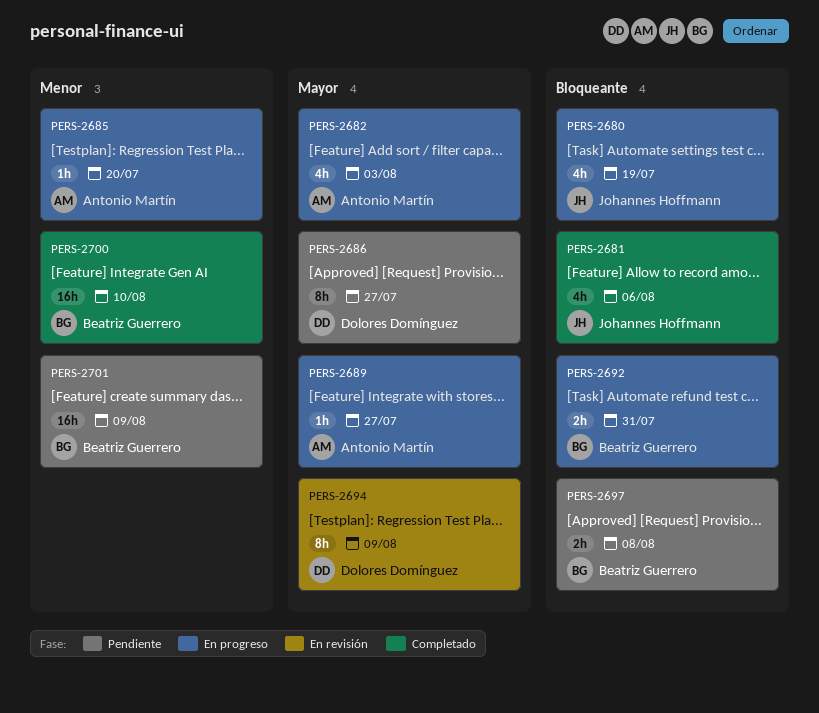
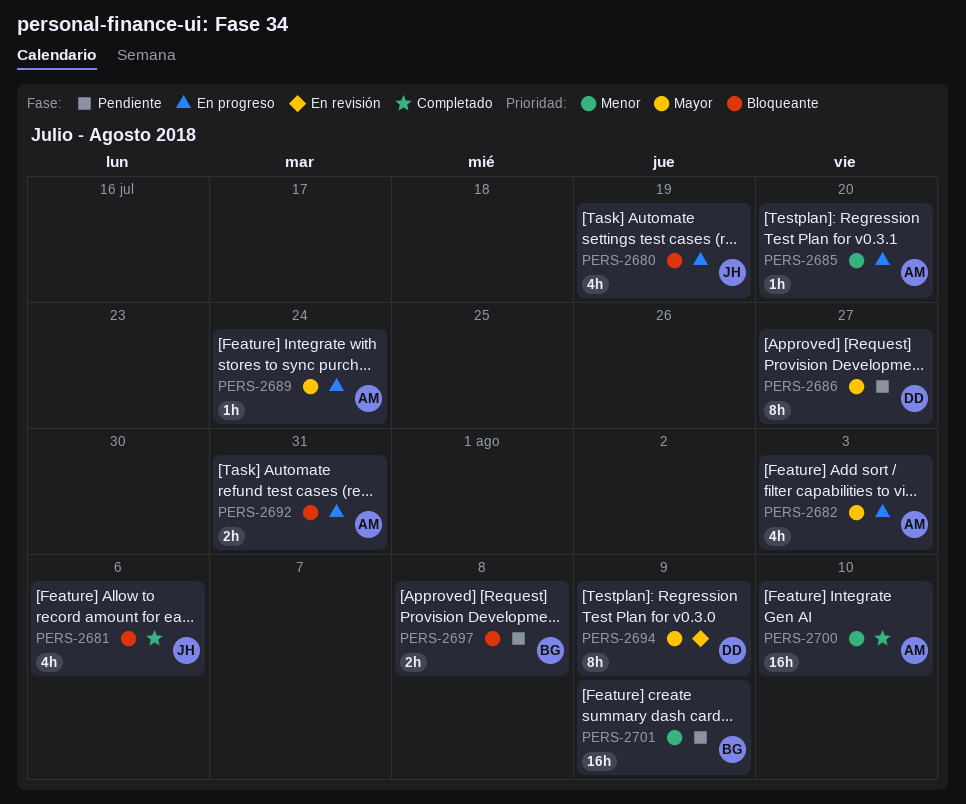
PERS-2689, due: Jul 27 -> Jul 24
PERS-2692, owner: Beatriz Guerrero -> Antonio Martín
PERS-2700, owner: Beatriz Guerrero -> Antonio Martín

